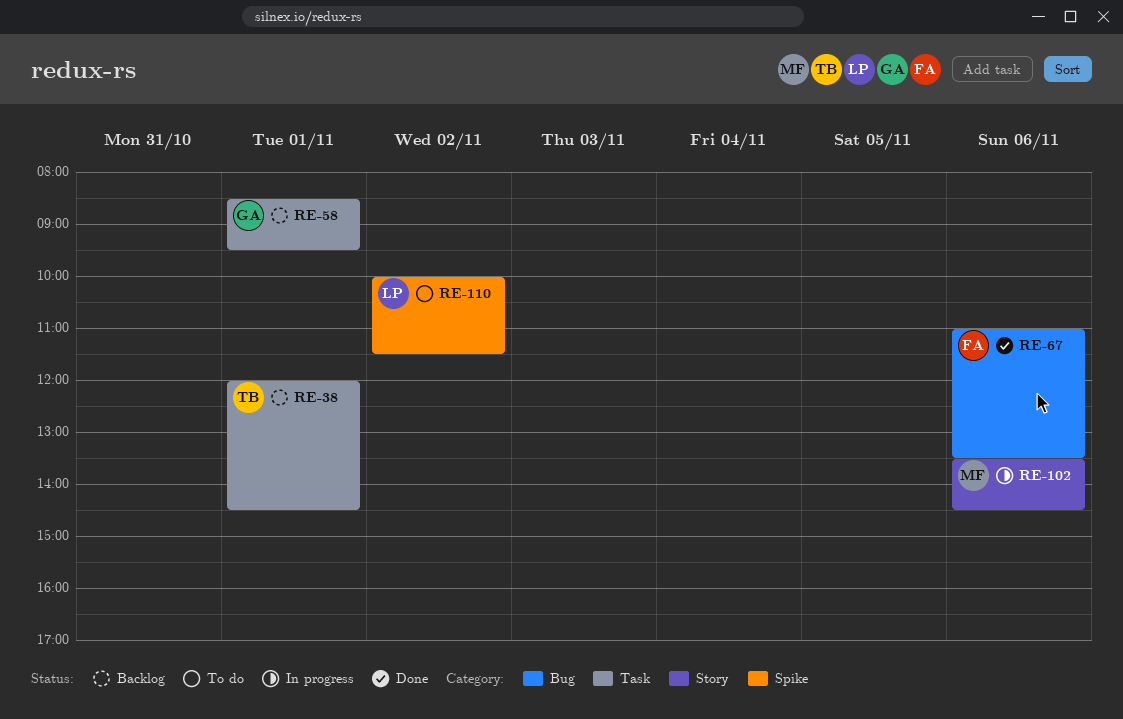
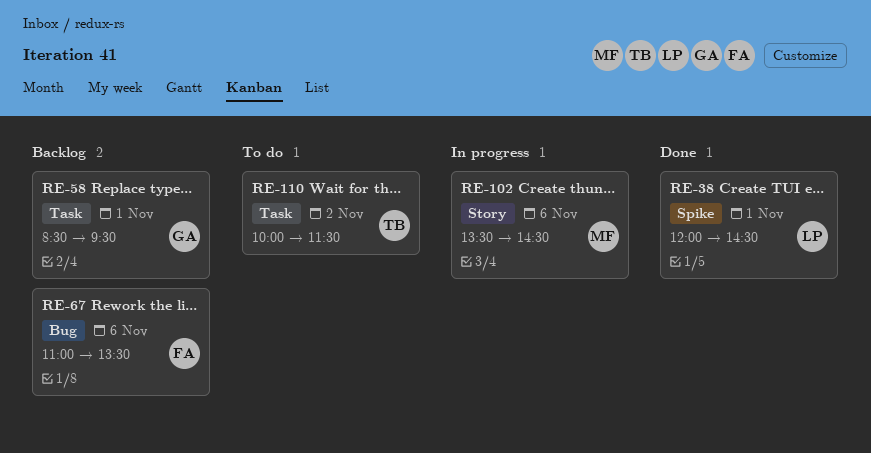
RE-38, status: Backlog -> Done
RE-38, owner: TB -> LP
RE-38, label: Task -> Spike
RE-67, status: Done -> Backlog
RE-110, owner: LP -> TB
RE-110, label: Spike -> Task

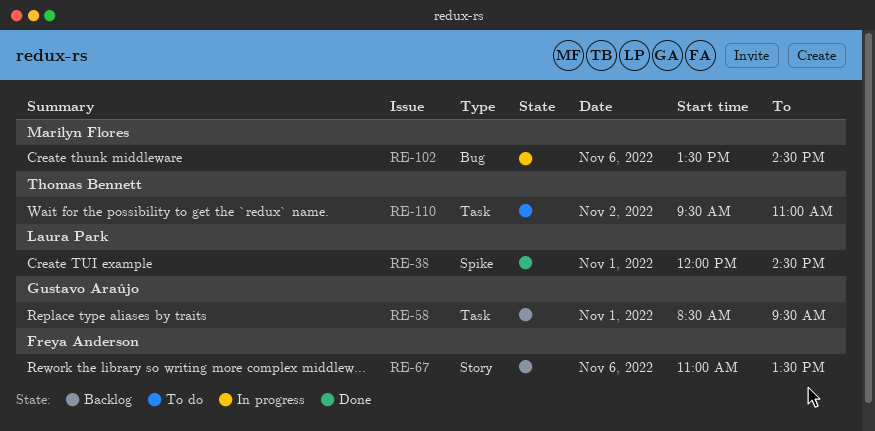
RE-67, label: Bug -> Story
RE-102, label: Story -> Bug
RE-110, begins: 10:00 -> 09:30
RE-110, ends: 11:30 -> 11:00

